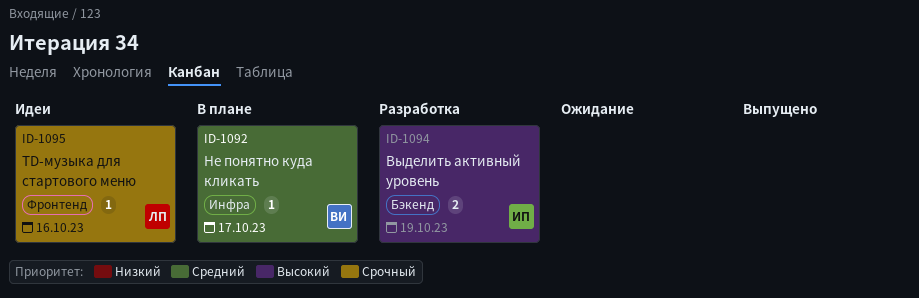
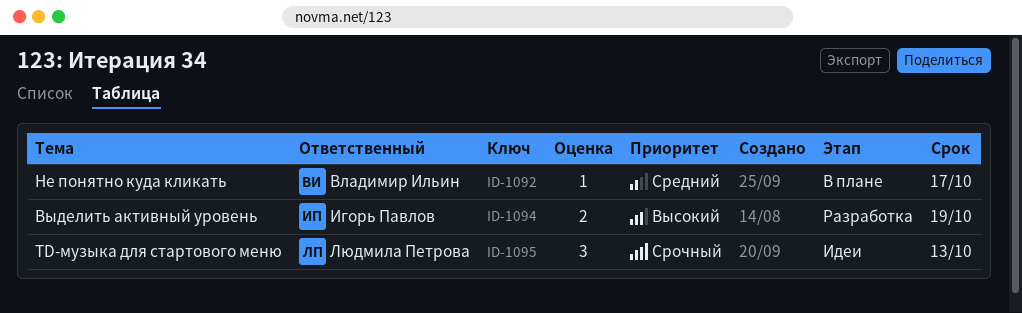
ID-1095, estimate: 1 -> 3
ID-1095, due: Oct 16 -> Oct 13

